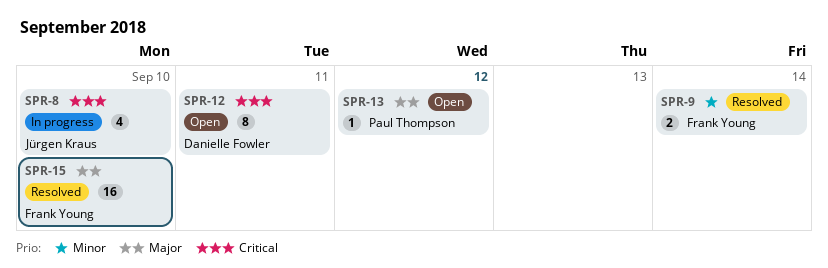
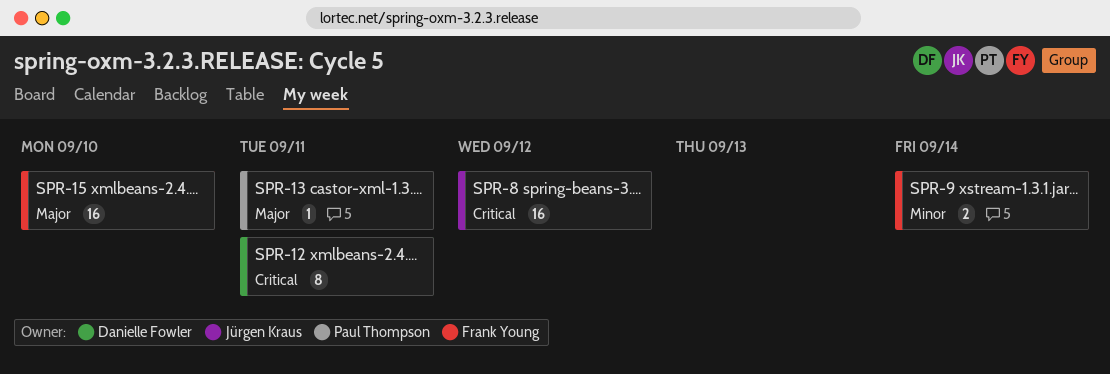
SPR-8, estimate: 4 -> 16
SPR-8, due: Sep 10 -> Sep 12
SPR-13, due: Sep 12 -> Sep 11

